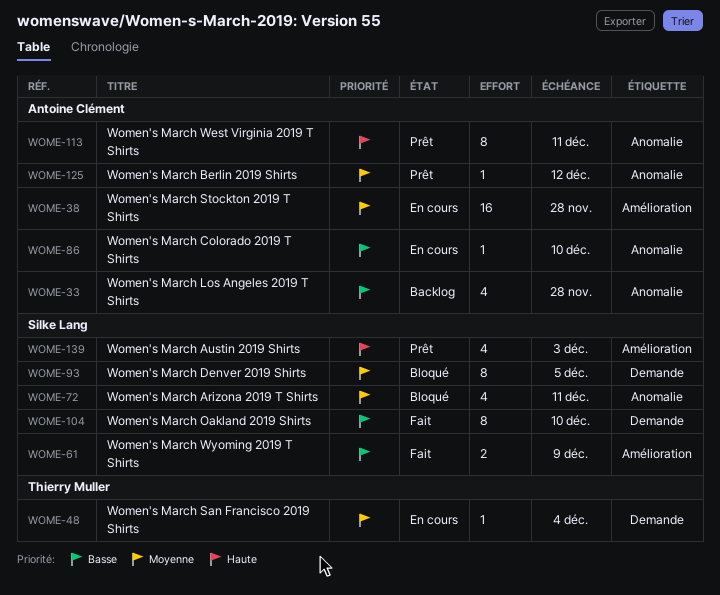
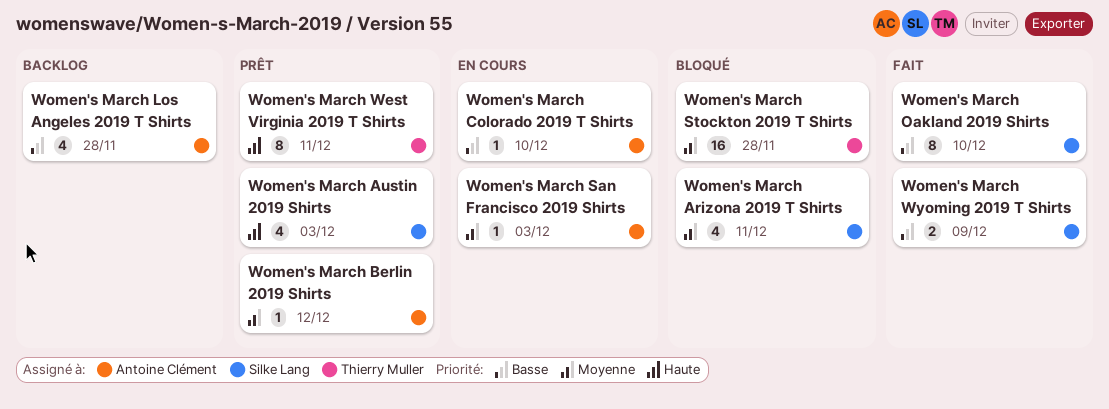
Women's March Denver 2019 Shirts: present -> none
Women's March San Francisco 2019 Shirts, owner: Thierry Muller -> Antoine Clément
Women's March San Francisco 2019 Shirts, due: Dec 4 -> Dec 3
Women's March Stockton 2019 T Shirts, status: En cours -> Bloqué
Women's March Stockton 2019 T Shirts, owner: Antoine Clément -> Thierry Muller
Women's March West Virginia 2019 T Shirts, owner: Antoine Clément -> Thierry Muller

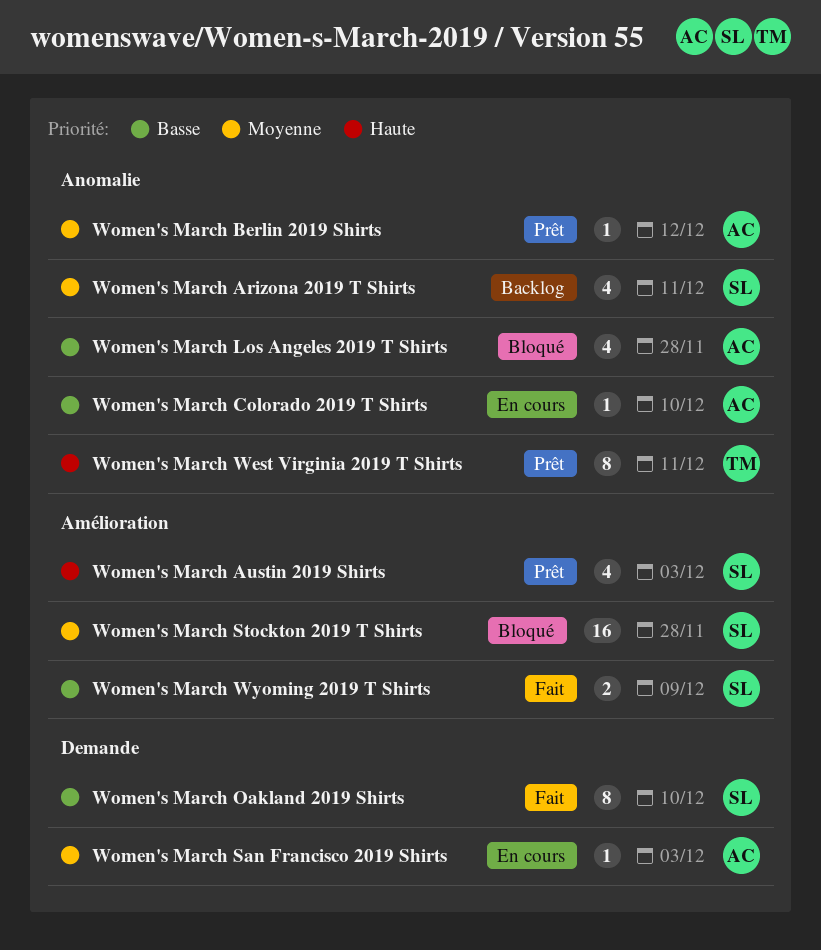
Women's March Arizona 2019 T Shirts, status: Bloqué -> Backlog
Women's March Los Angeles 2019 T Shirts, status: Backlog -> Bloqué
Women's March Stockton 2019 T Shirts, owner: Thierry Muller -> Silke Lang

